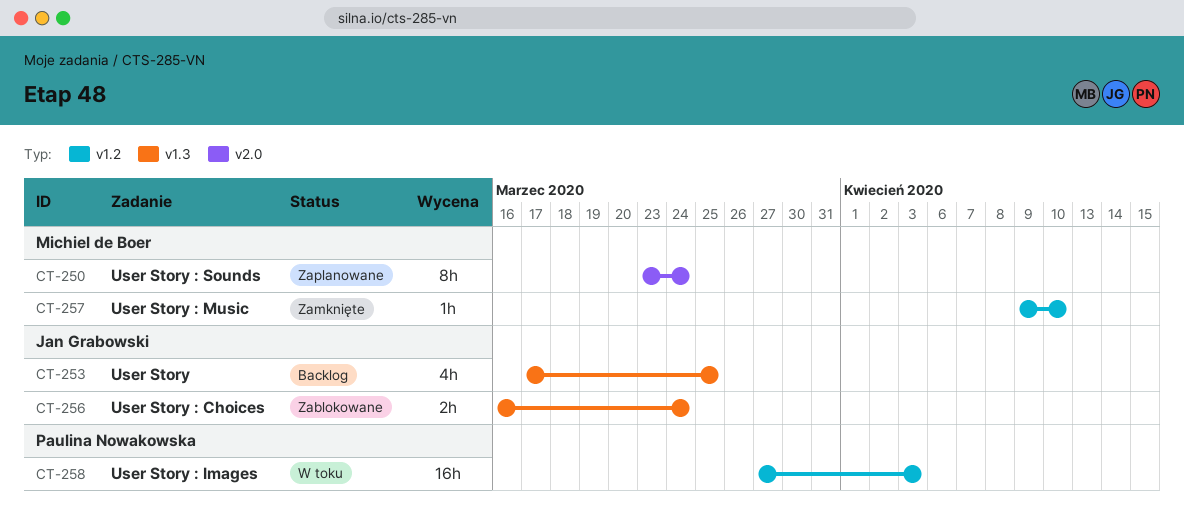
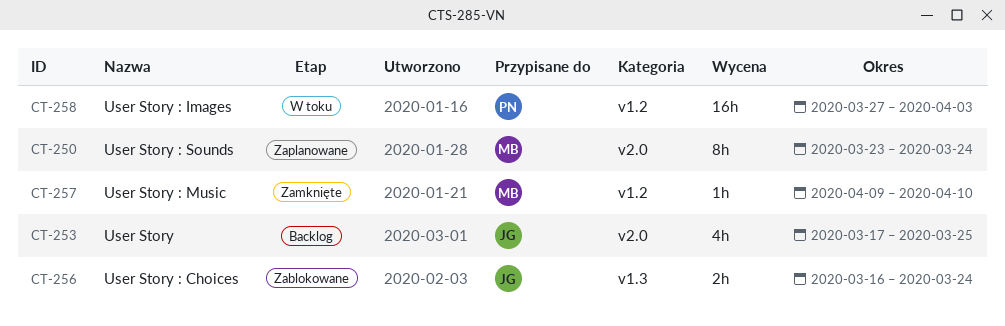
CT-253, label: v1.3 -> v2.0

